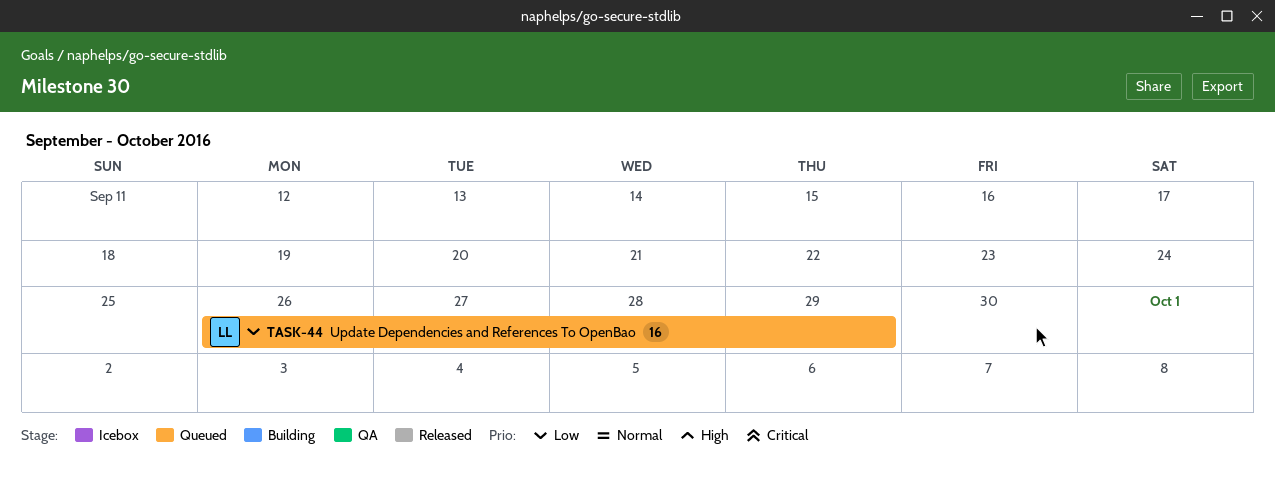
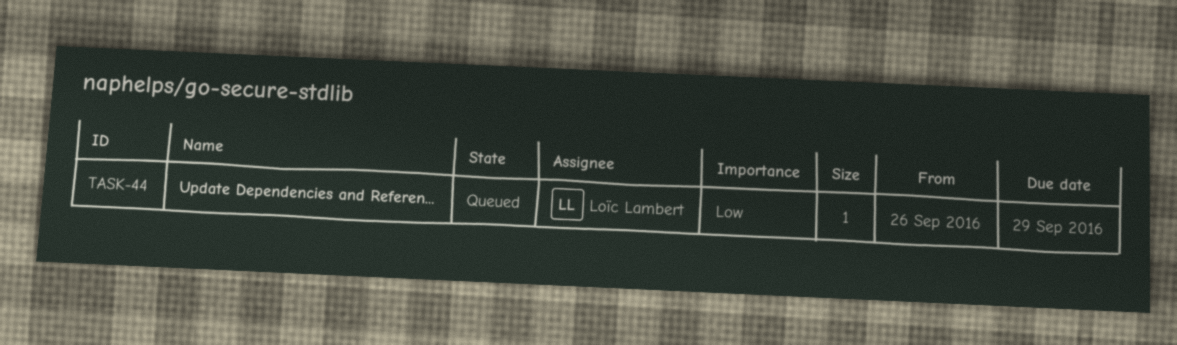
TASK-44, estimate: 16 -> 1

